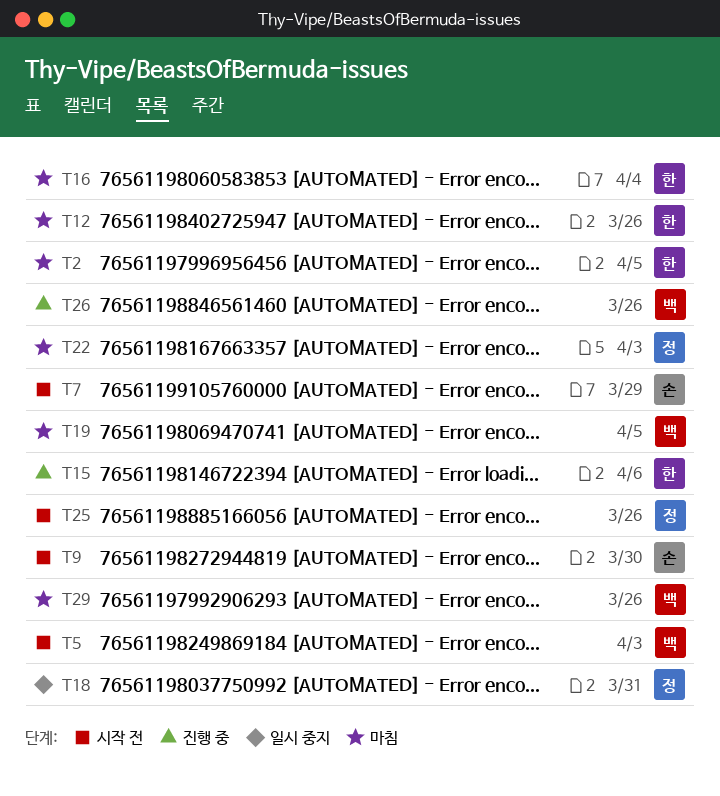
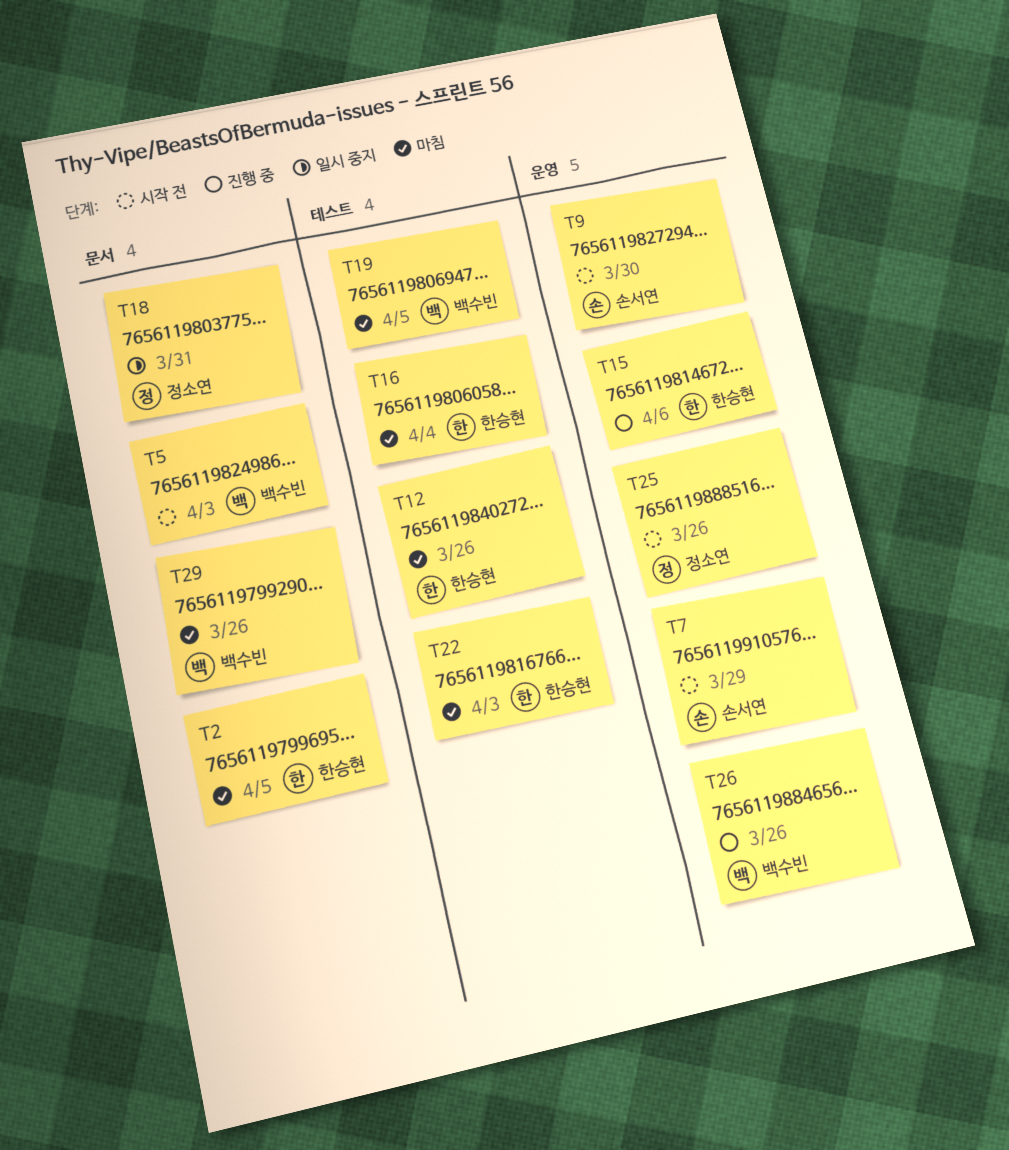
T22, owner: 정소연 -> 한승현

